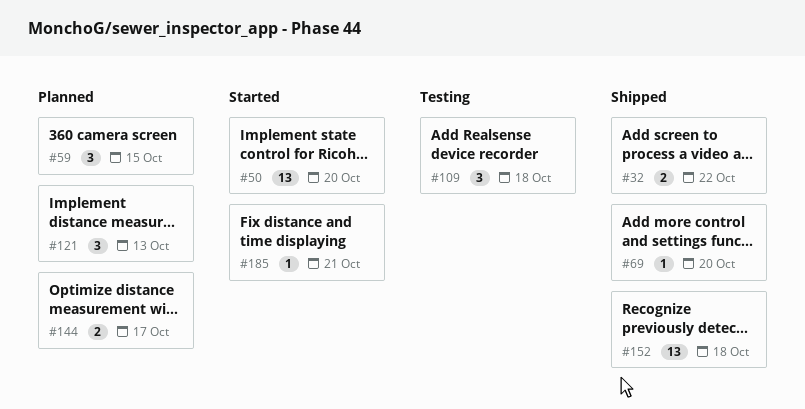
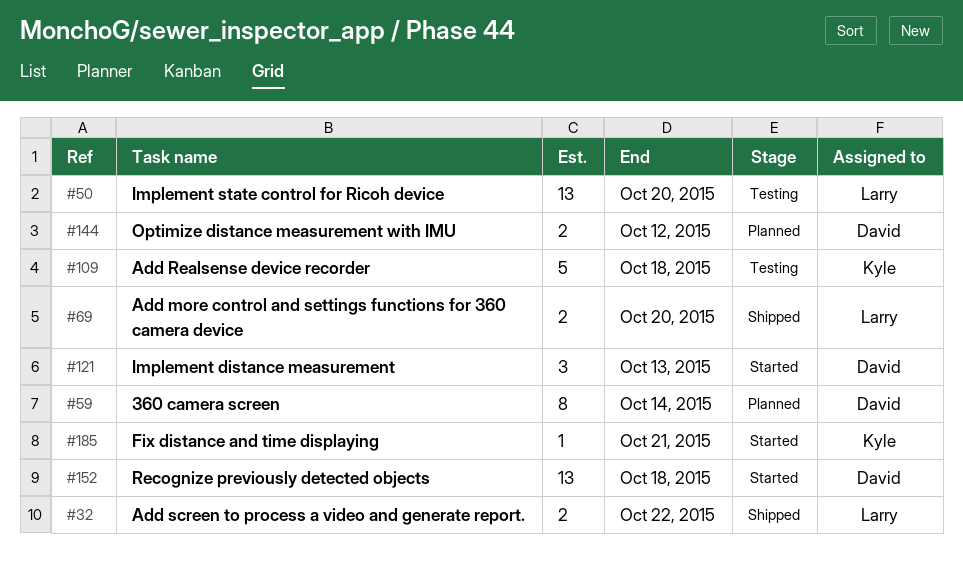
#50, status: Started -> Testing
#59, estimate: 3 -> 8
#59, due: Oct 15 -> Oct 14
#69, estimate: 1 -> 2
#109, estimate: 3 -> 5
#121, status: Planned -> Started
#144, due: Oct 17 -> Oct 12
#152, status: Shipped -> Started

